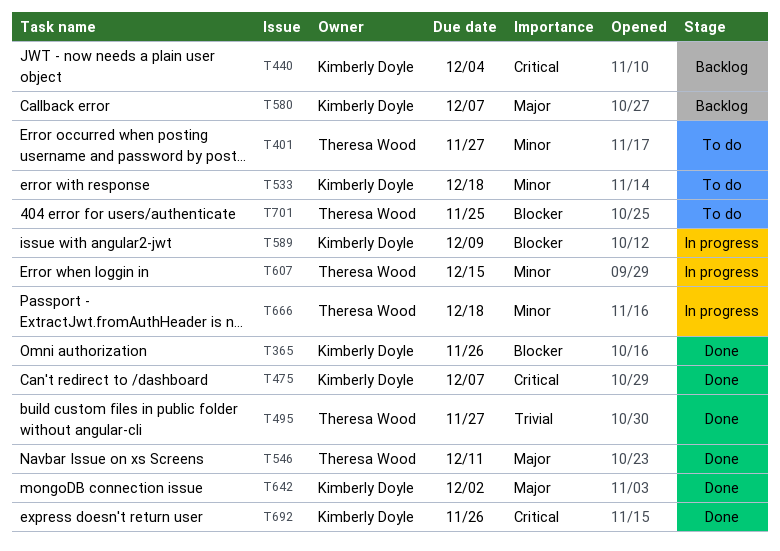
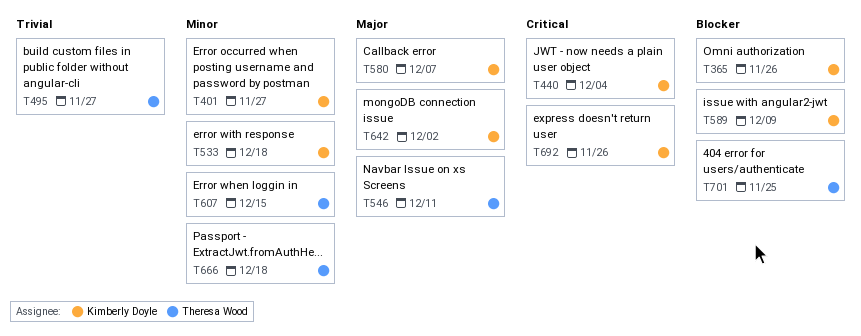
T401, owner: Theresa Wood -> Kimberly Doyle
T475: present -> none

